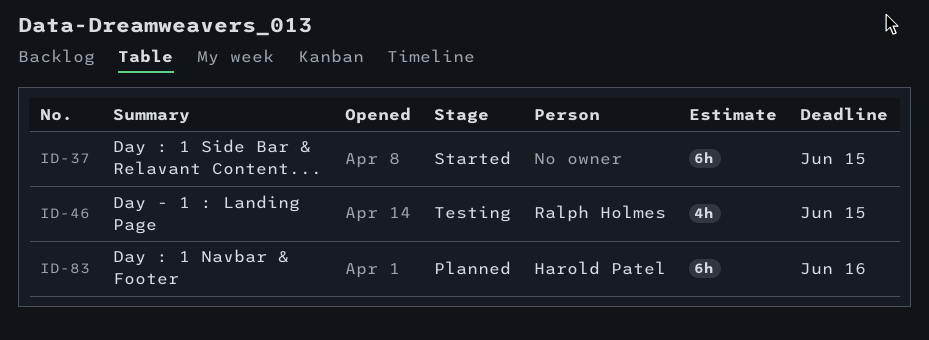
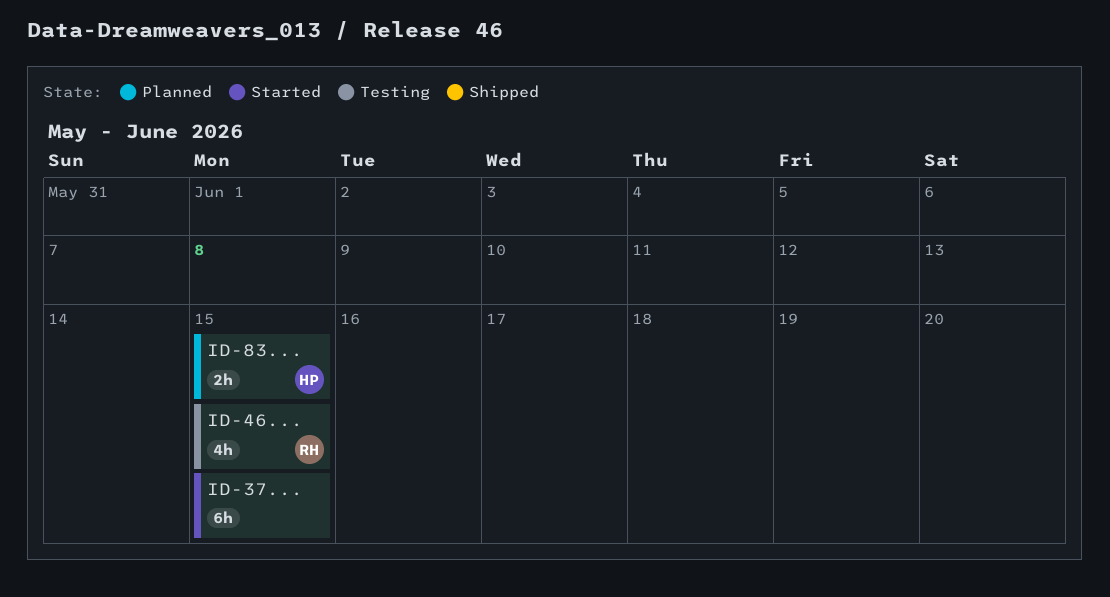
ID-83, estimate: 6h -> 2h
ID-83, due: Jun 16 -> Jun 15

